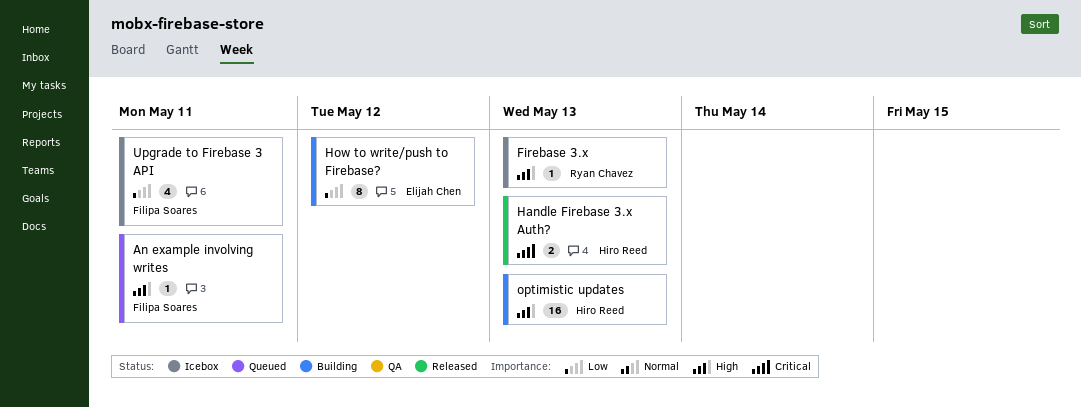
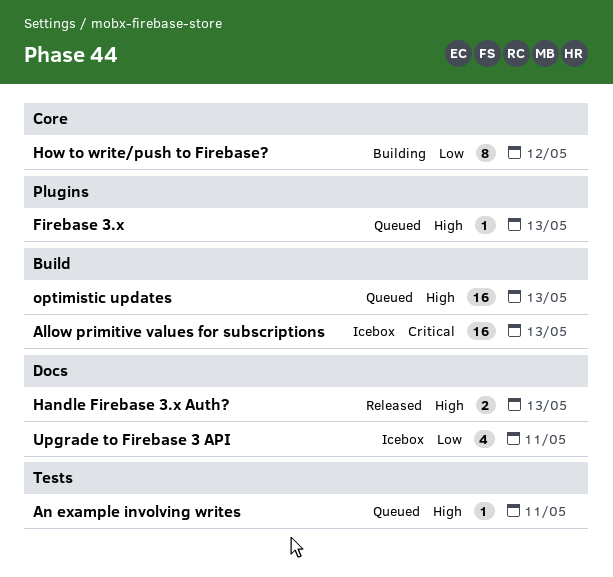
Allow primitive values for subscriptions: none -> present
Firebase 3.x, status: Icebox -> Queued
Handle Firebase 3.x Auth?, priority: Critical -> High
optimistic updates, status: Building -> Queued

